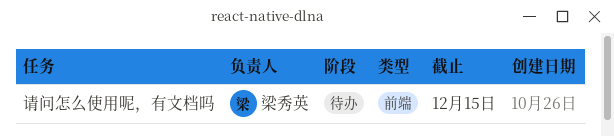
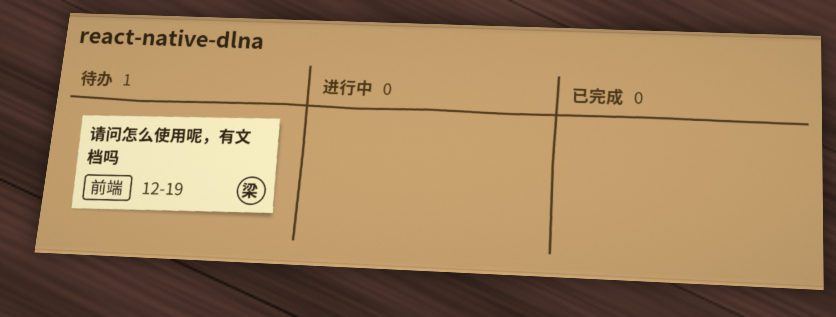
请问怎么使用呢，有文档吗, due: Dec 15 -> Dec 19

